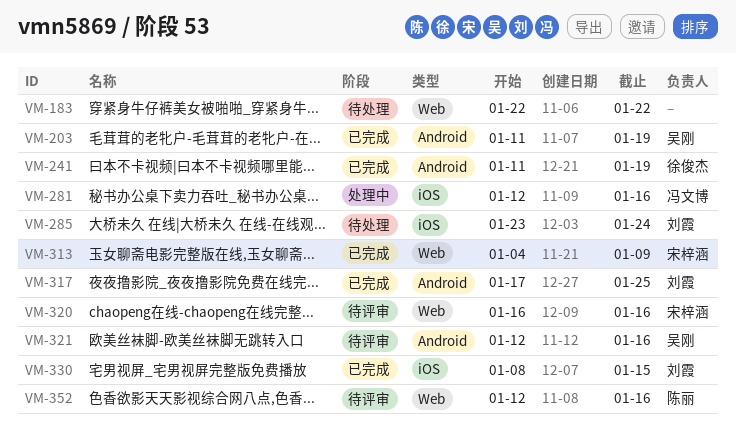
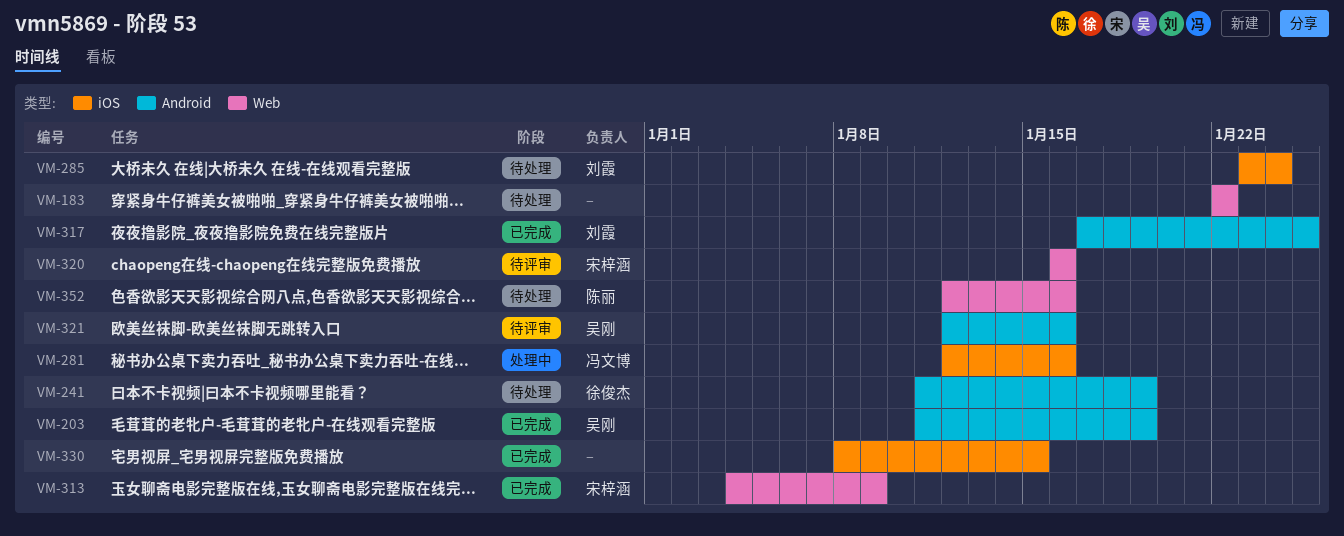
VM-241, status: 已完成 -> 待处理
VM-330, owner: 刘霞 -> none
VM-352, status: 待评审 -> 待处理

